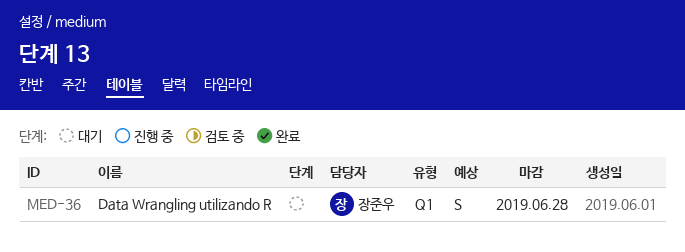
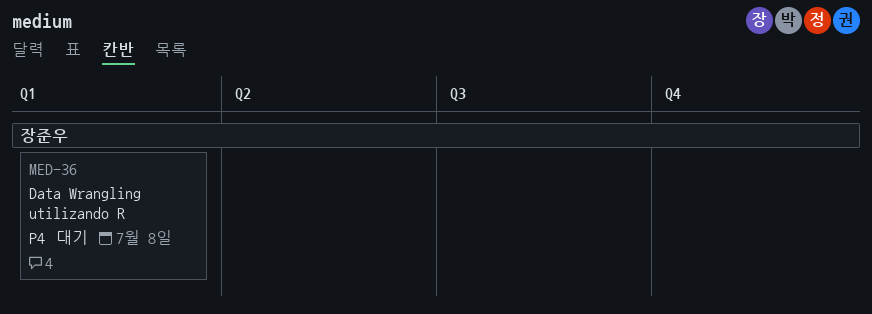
MED-36, due: Jun 28 -> Jul 8

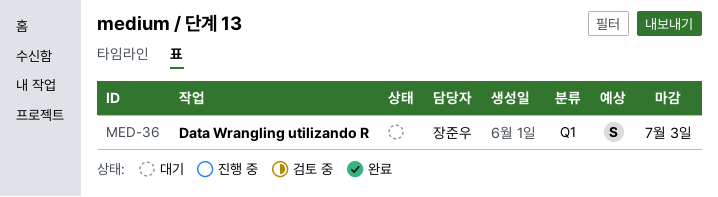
MED-36, due: Jul 8 -> Jul 3

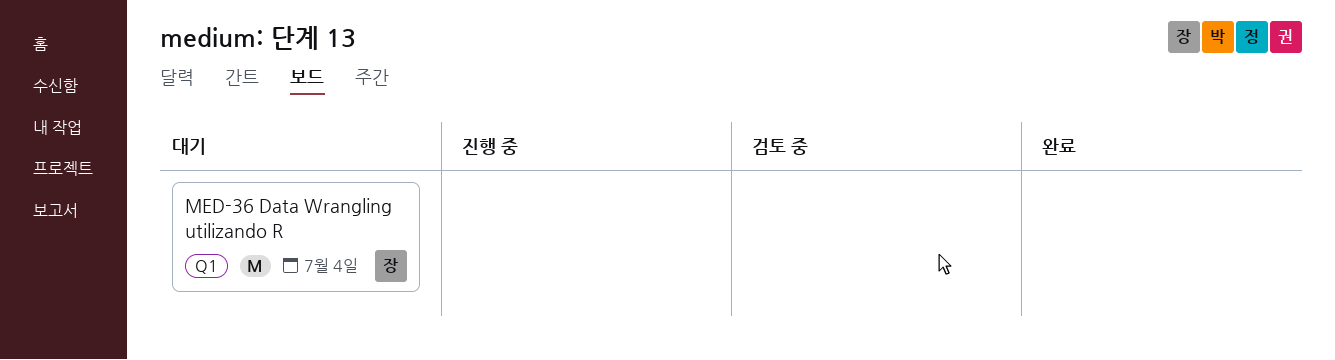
MED-36, estimate: S -> M
MED-36, due: Jul 3 -> Jul 4

